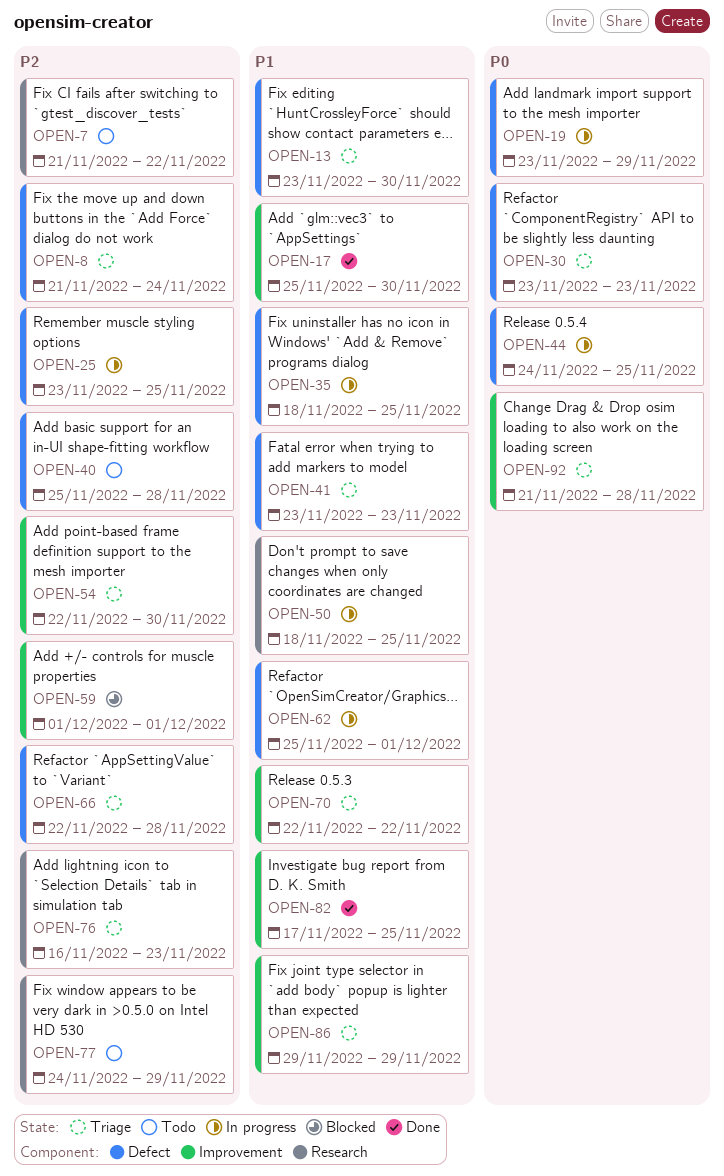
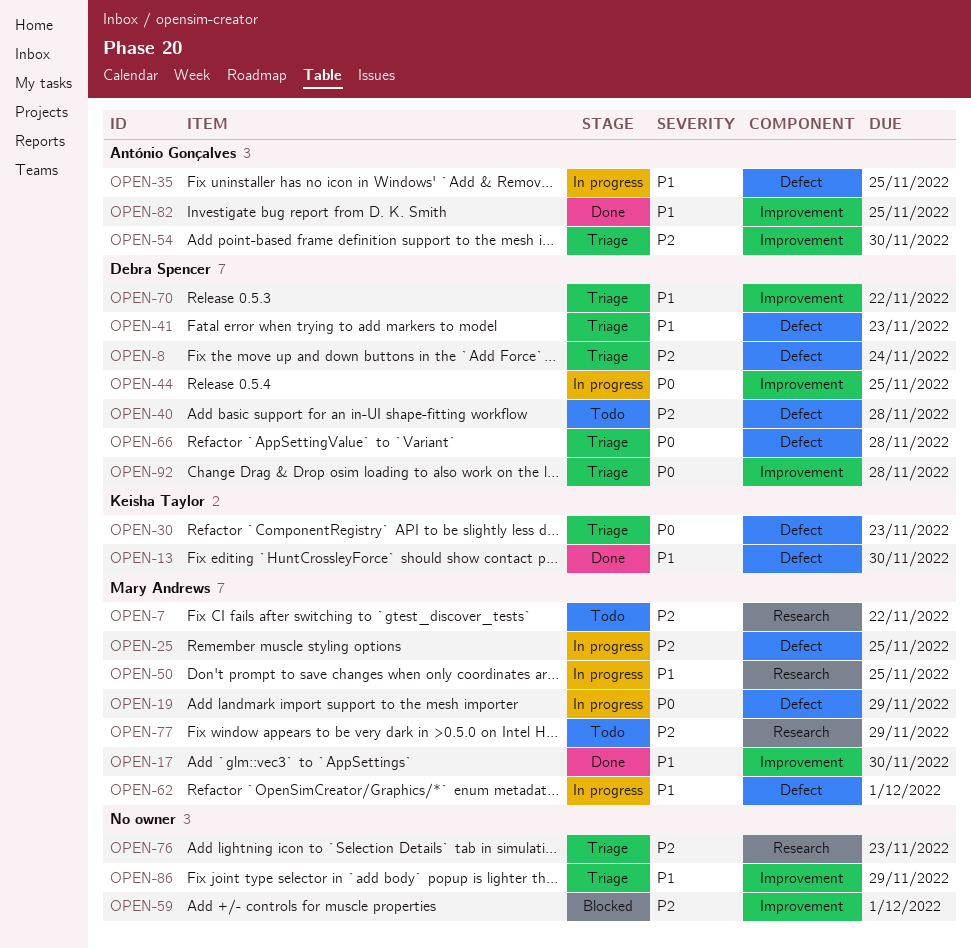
OPEN-13, status: Triage -> Done
OPEN-44, label: Defect -> Improvement
OPEN-66, priority: P2 -> P0

